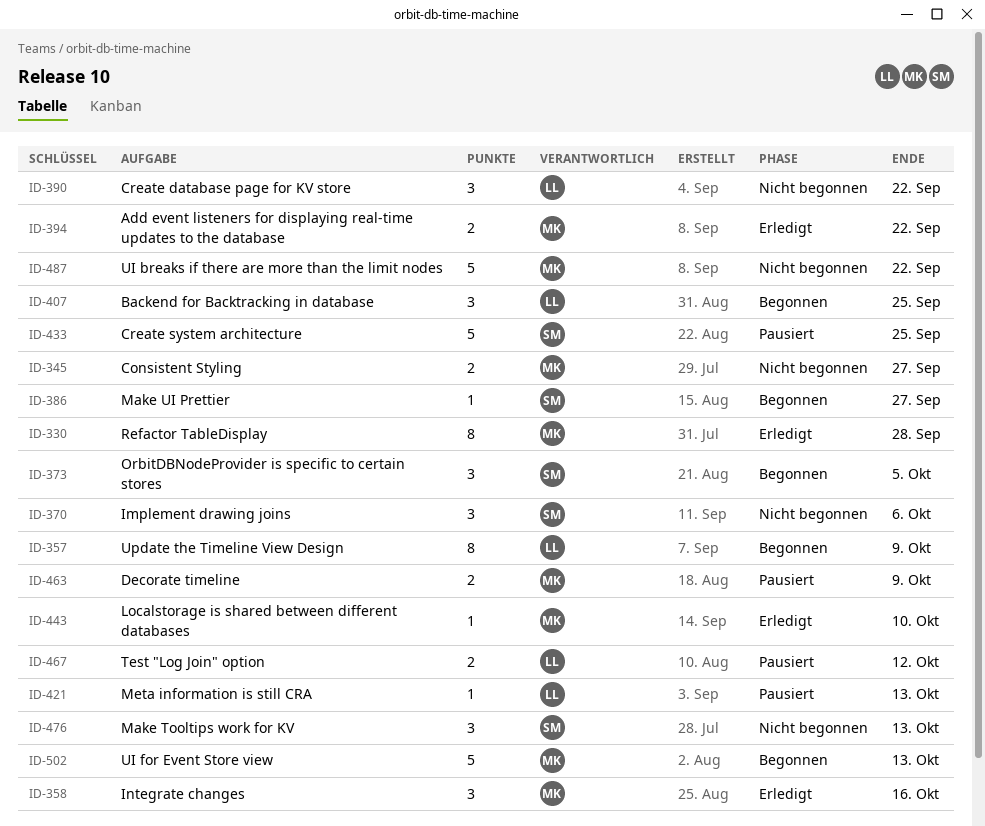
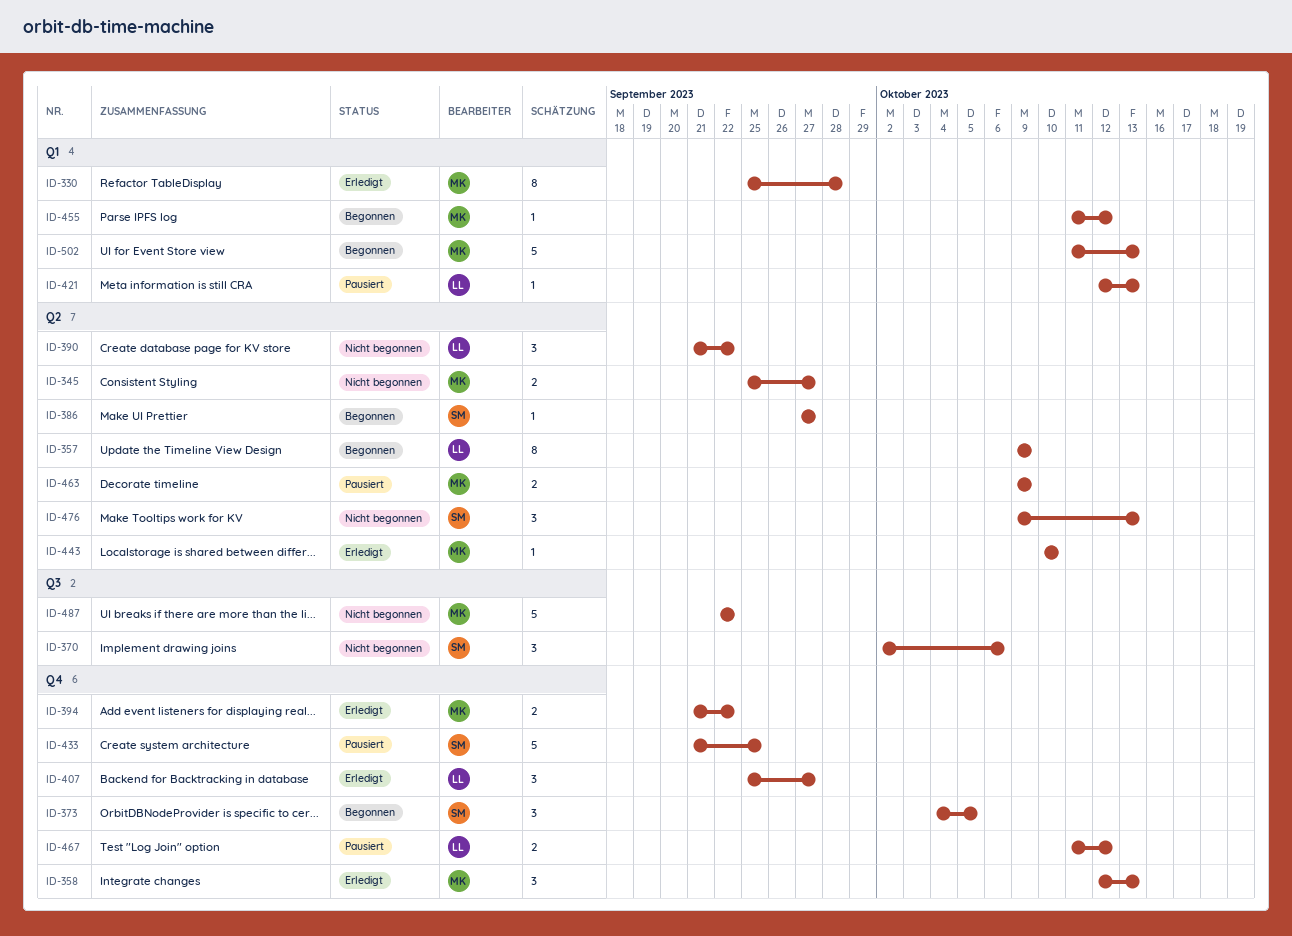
ID-358, due: Oct 16 -> Oct 13
ID-407, status: Begonnen -> Erledigt
ID-407, due: Sep 25 -> Sep 27
ID-455: none -> present

